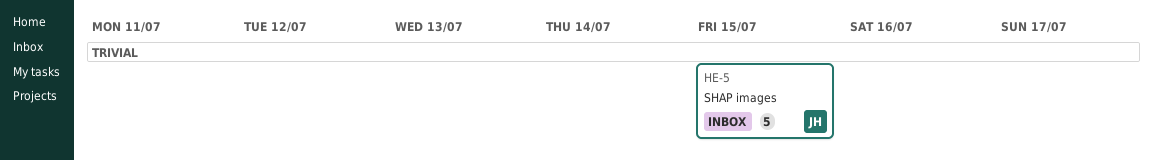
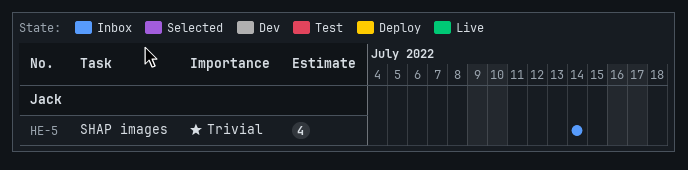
HE-5, estimate: 5 -> 4
HE-5, due: Jul 15 -> Jul 14

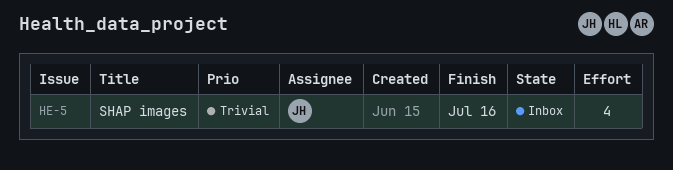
HE-5, due: Jul 14 -> Jul 16

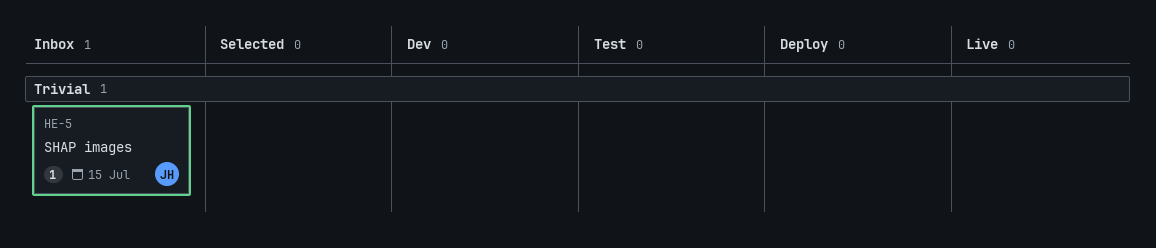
HE-5, estimate: 4 -> 1
HE-5, due: Jul 16 -> Jul 15

